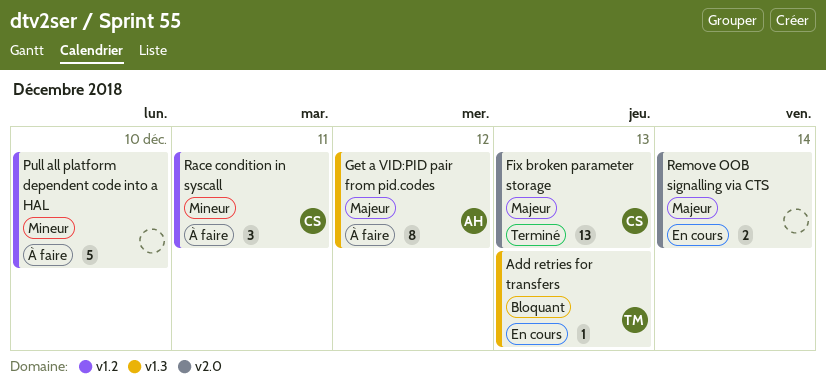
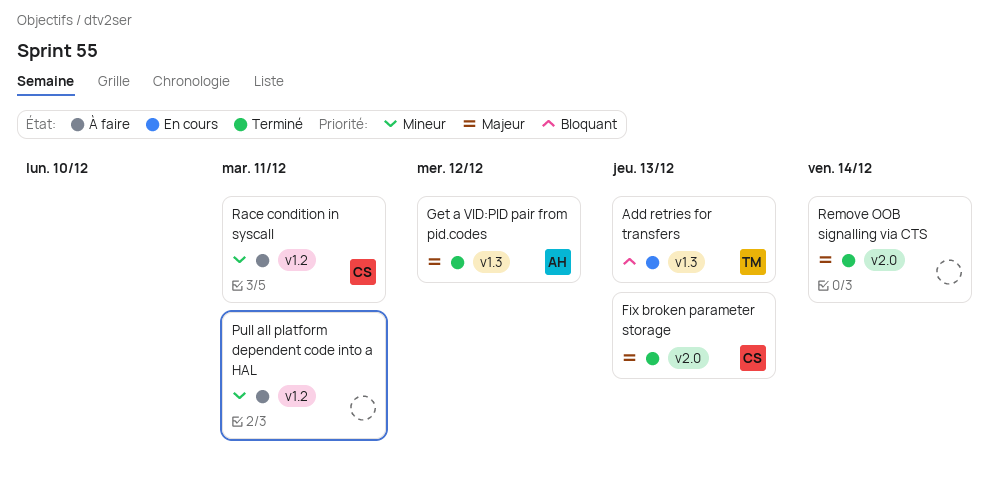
Get a VID:PID pair from pid.codes, status: À faire -> Terminé
Pull all platform dependent code into a HAL, due: Dec 10 -> Dec 11
Remove OOB signalling via CTS, status: En cours -> Terminé

